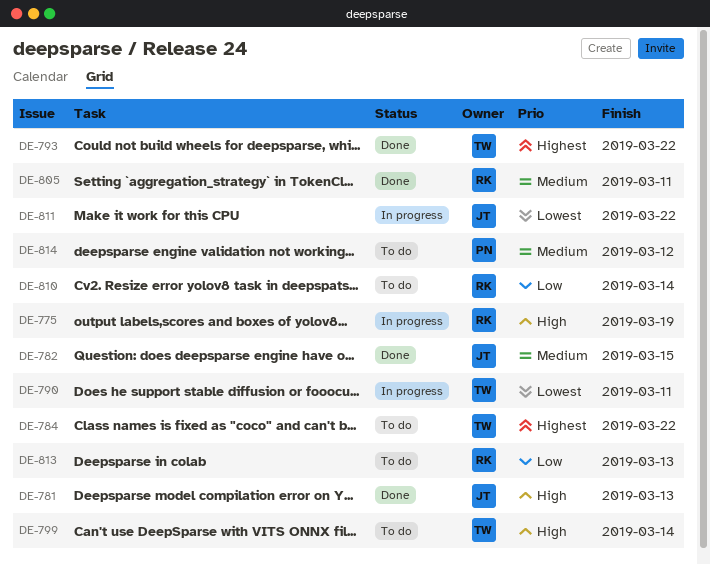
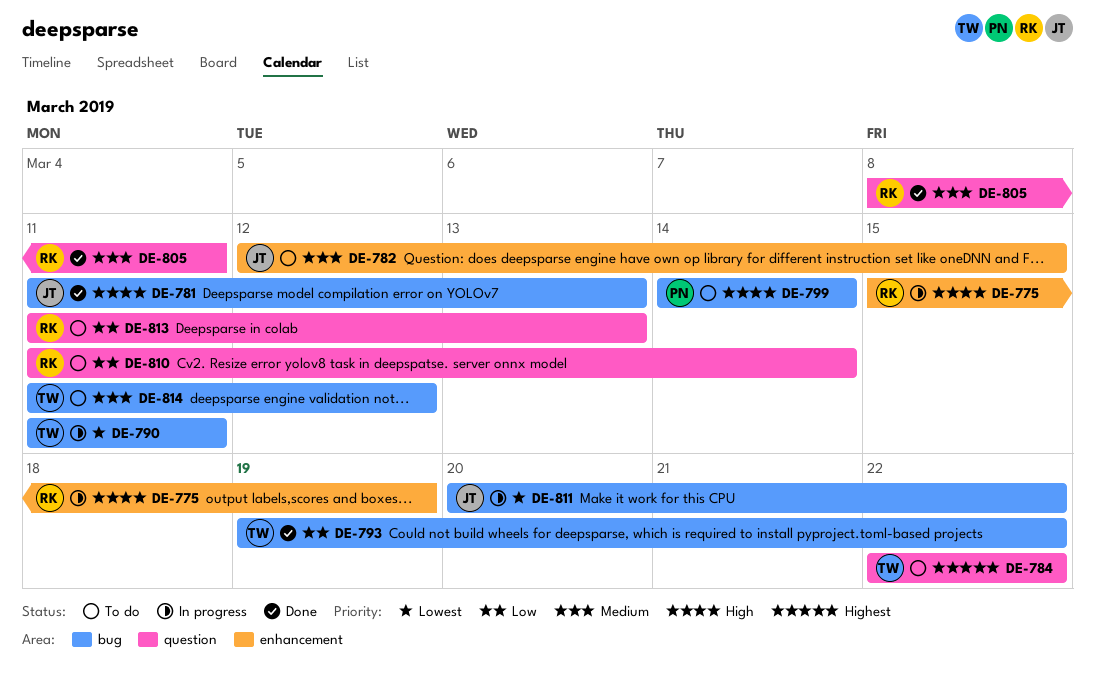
DE-782, status: Done -> To do
DE-793, priority: Highest -> Low
DE-799, owner: TW -> PN
DE-814, owner: PN -> TW

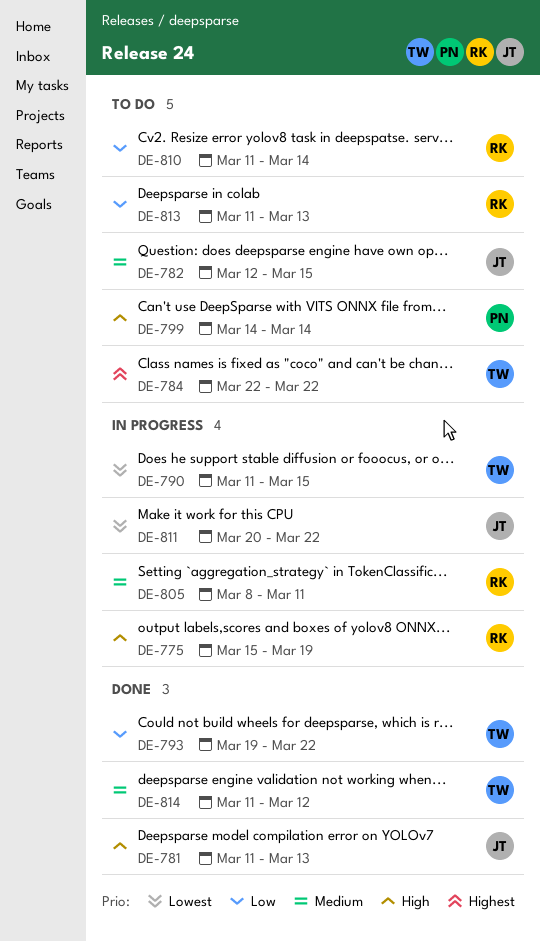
DE-790, due: Mar 11 -> Mar 15
DE-805, status: Done -> In progress
DE-814, status: To do -> Done

